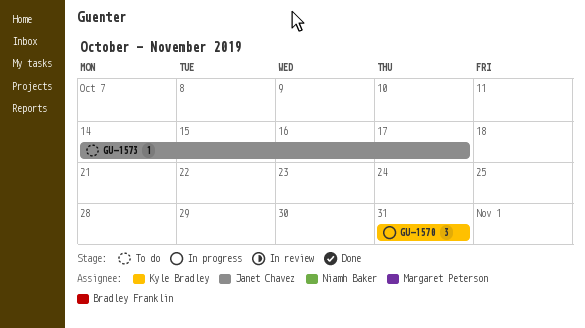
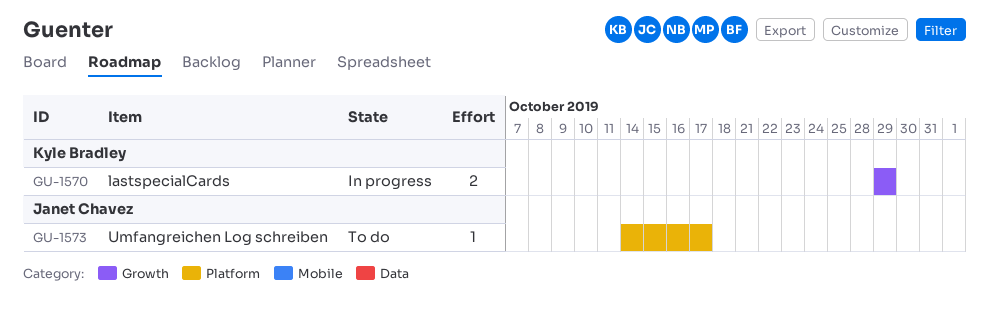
GU-1570, estimate: 3 -> 2
GU-1570, start: Oct 31 -> Oct 29
GU-1570, due: Oct 31 -> Oct 29

